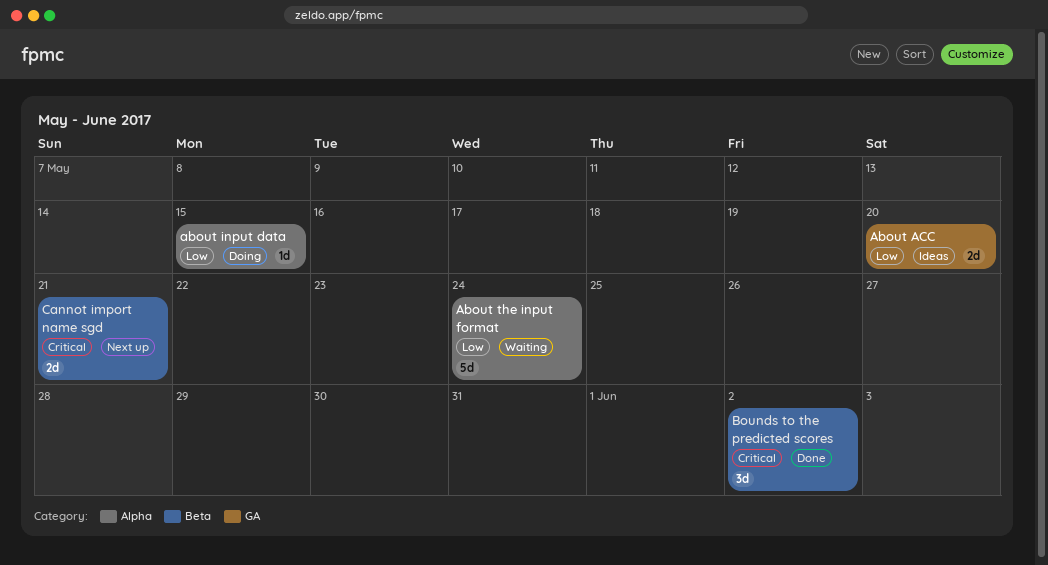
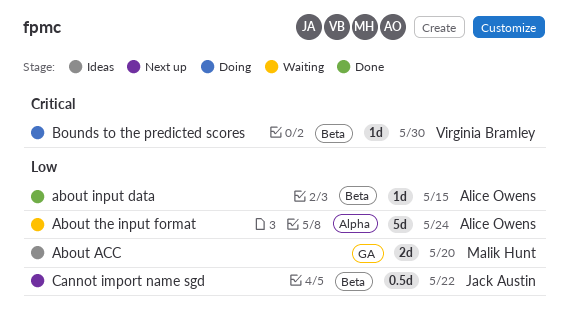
about input data, status: Doing -> Done
about input data, label: Alpha -> Beta
Bounds to the predicted scores, status: Done -> Doing
Bounds to the predicted scores, estimate: 3d -> 1d
Bounds to the predicted scores, due: Jun 2 -> May 30
Cannot import name sgd, priority: Critical -> Low
Cannot import name sgd, estimate: 2d -> 0.5d
Cannot import name sgd, due: May 21 -> May 22

